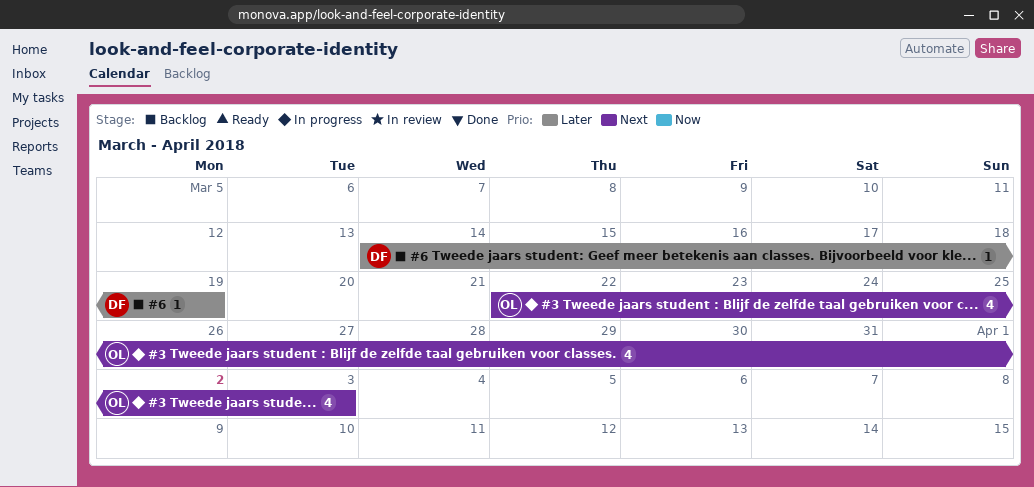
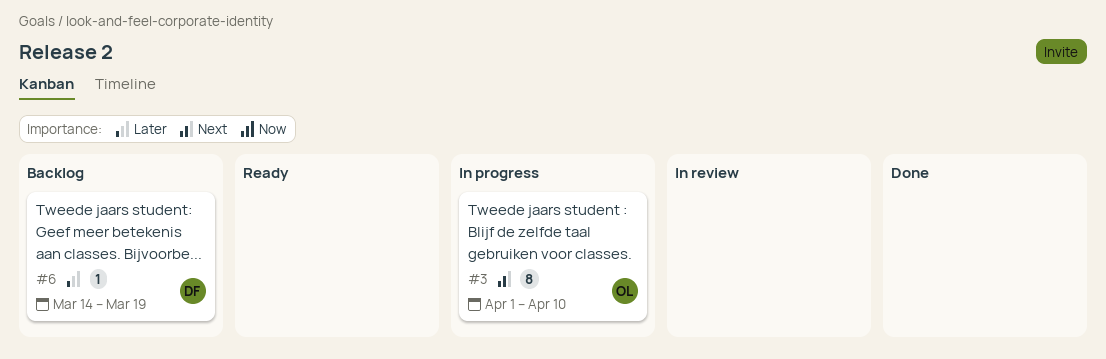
#3, estimate: 4 -> 8
#3, start: Mar 22 -> Apr 1
#3, due: Apr 3 -> Apr 10

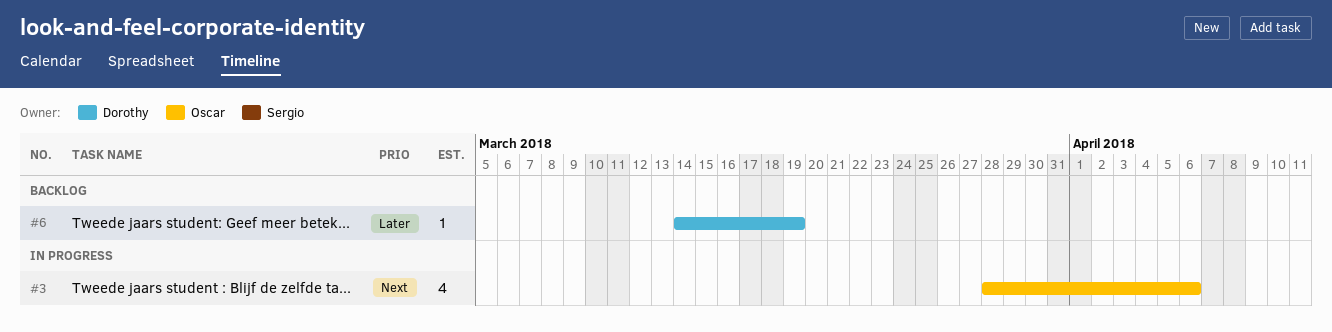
#3, estimate: 8 -> 4
#3, start: Apr 1 -> Mar 28
#3, due: Apr 10 -> Apr 6

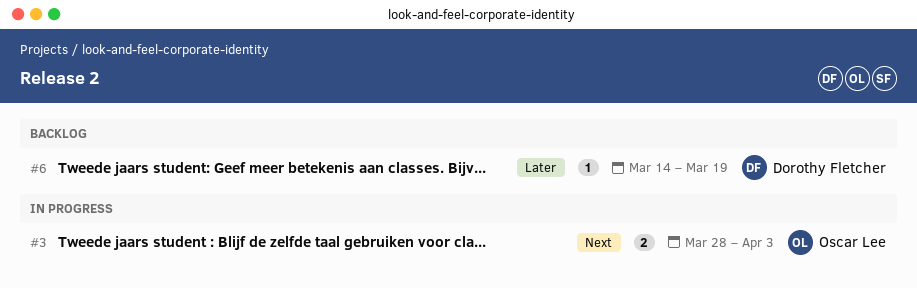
#3, estimate: 4 -> 2
#3, due: Apr 6 -> Apr 3

